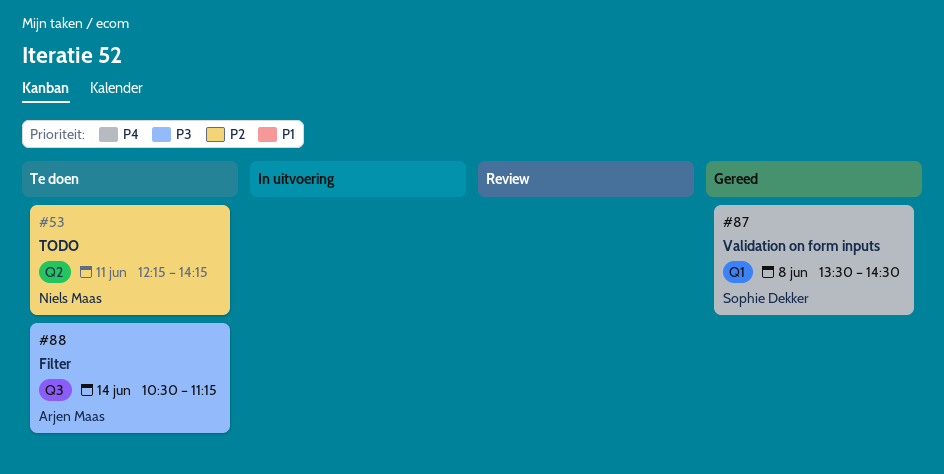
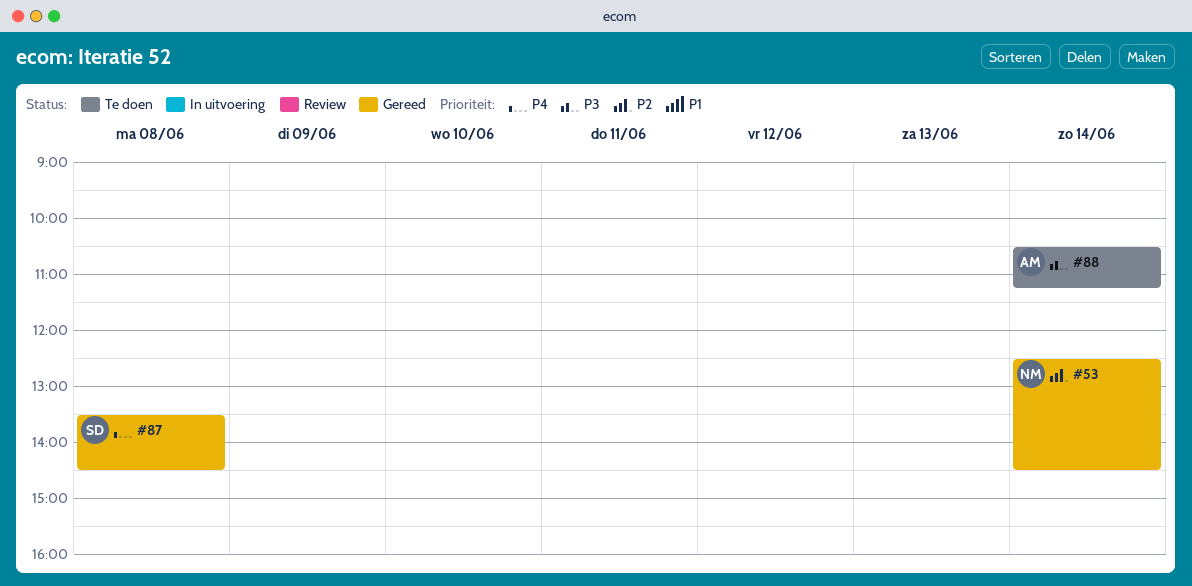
#53, status: Te doen -> Gereed
#53, day: Jun 11 -> Jun 14
#53, begins: 12:15 -> 12:30
#53, ends: 14:15 -> 14:30

